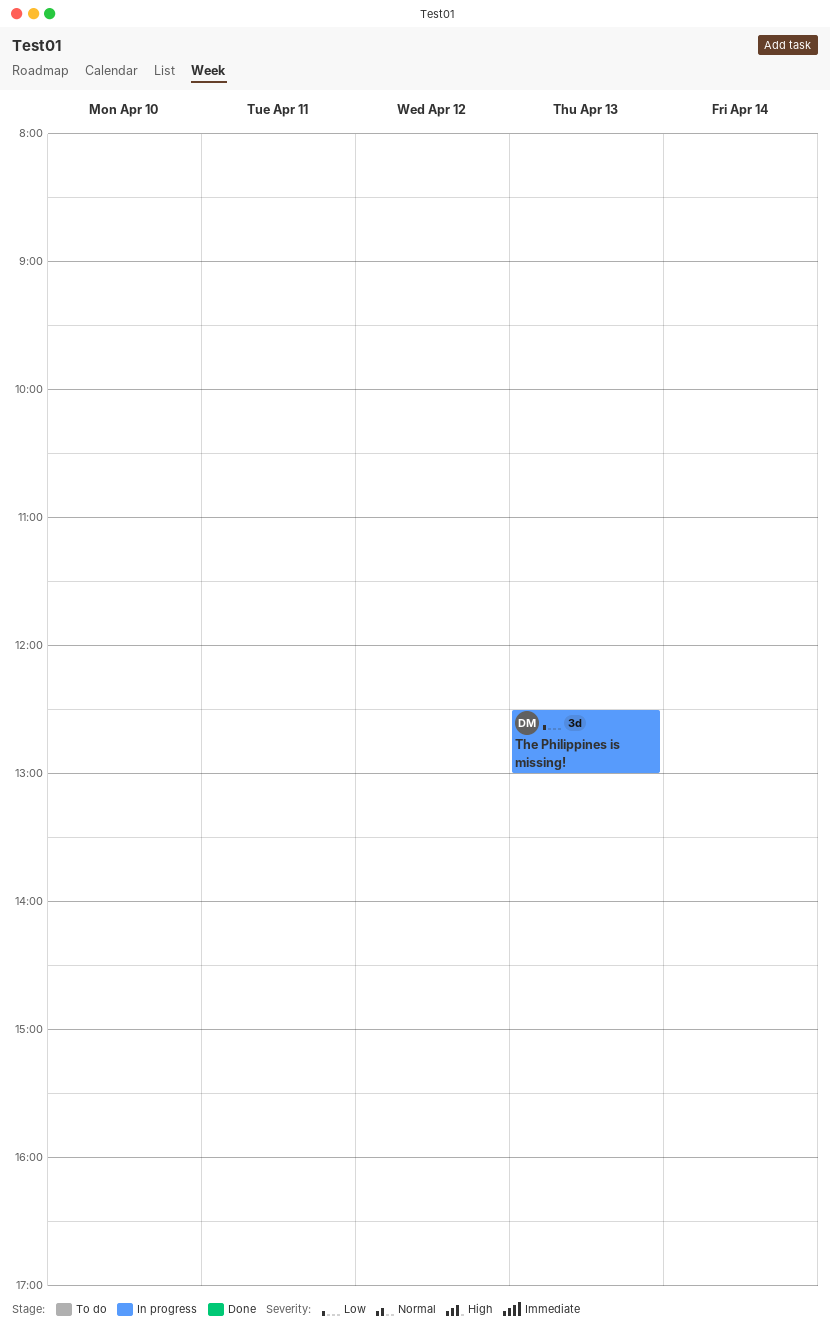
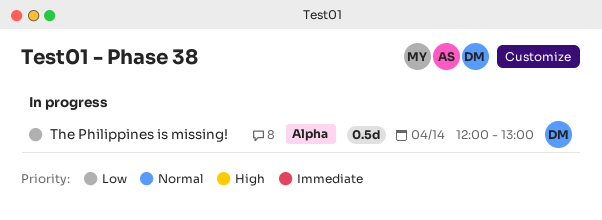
The Philippines is missing!, estimate: 3d -> 0.5d
The Philippines is missing!, day: Apr 13 -> Apr 14
The Philippines is missing!, begins: 12:30 -> 12:00

